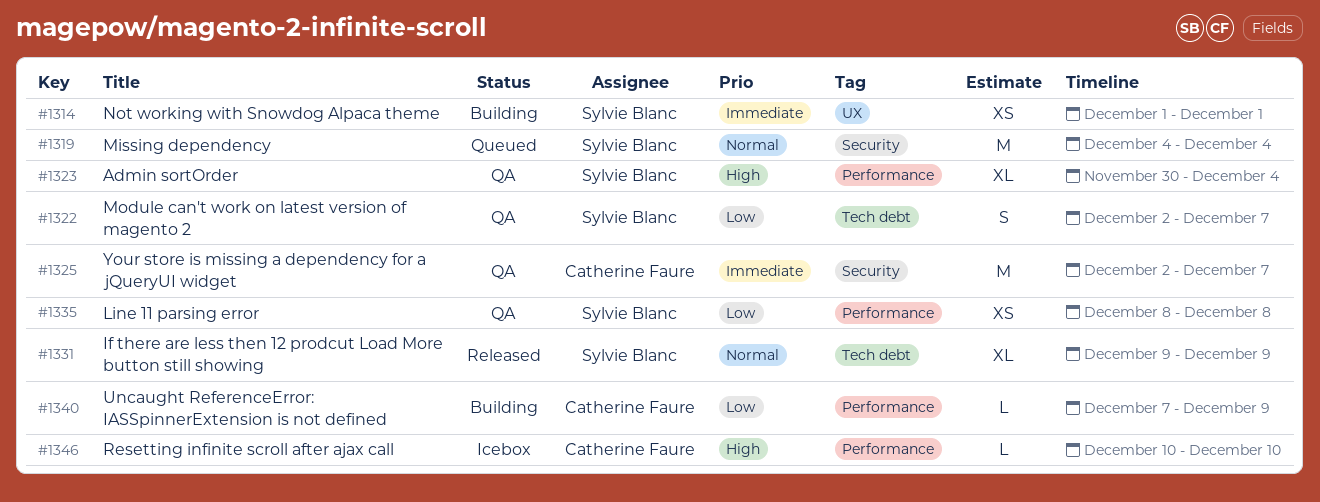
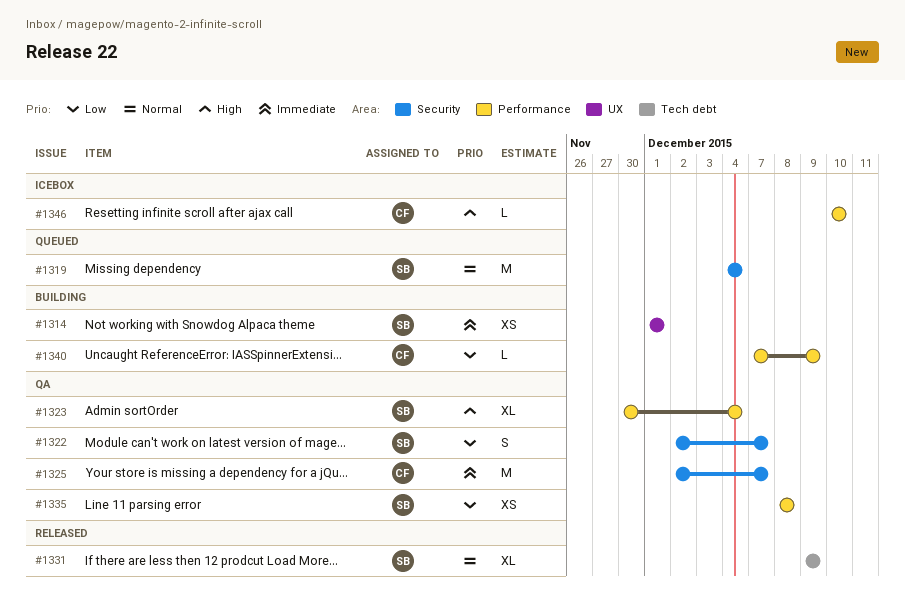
#1322, label: Tech debt -> Security

